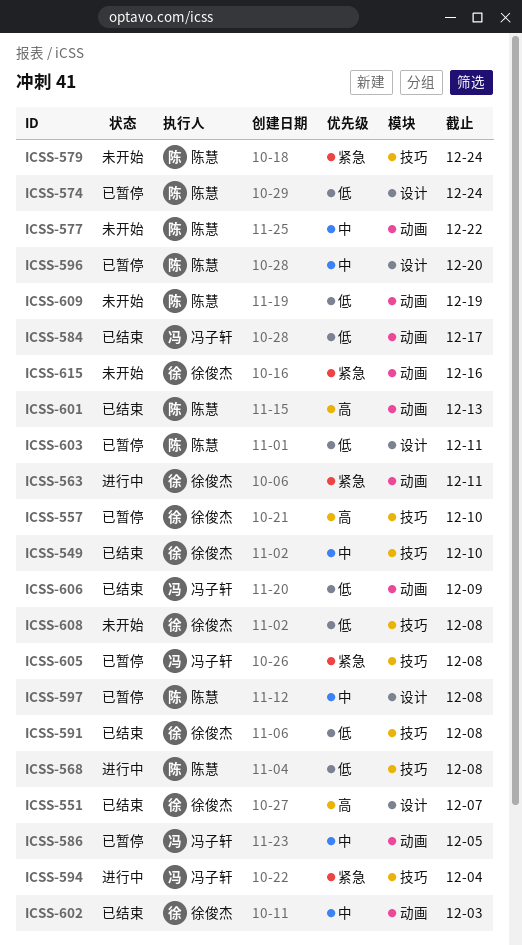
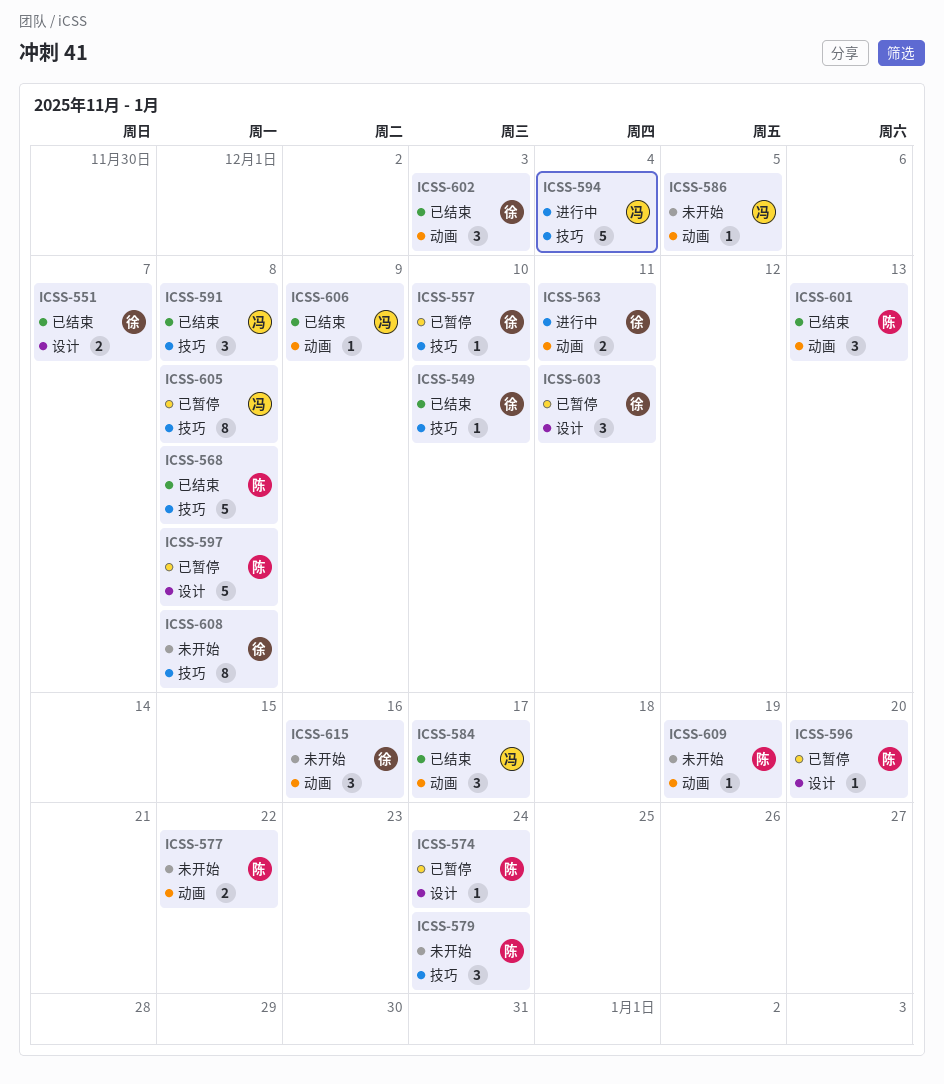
ICSS-568, status: 进行中 -> 已结束
ICSS-586, status: 已暂停 -> 未开始
ICSS-591, owner: 徐俊杰 -> 冯子轩
ICSS-603, owner: 陈慧 -> 徐俊杰

